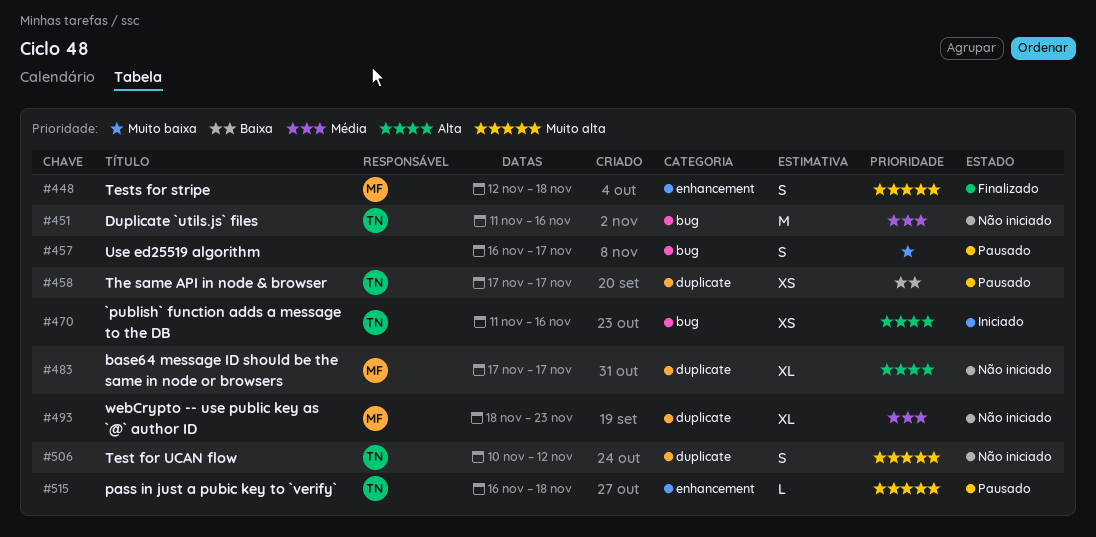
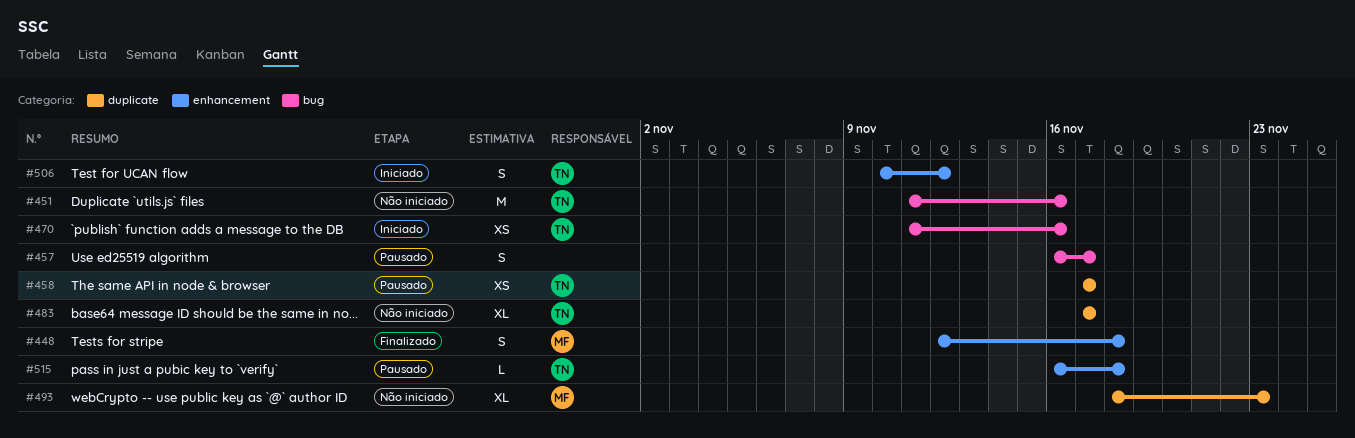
#483, owner: MF -> TN
#506, status: Não iniciado -> Iniciado
#506, label: duplicate -> enhancement

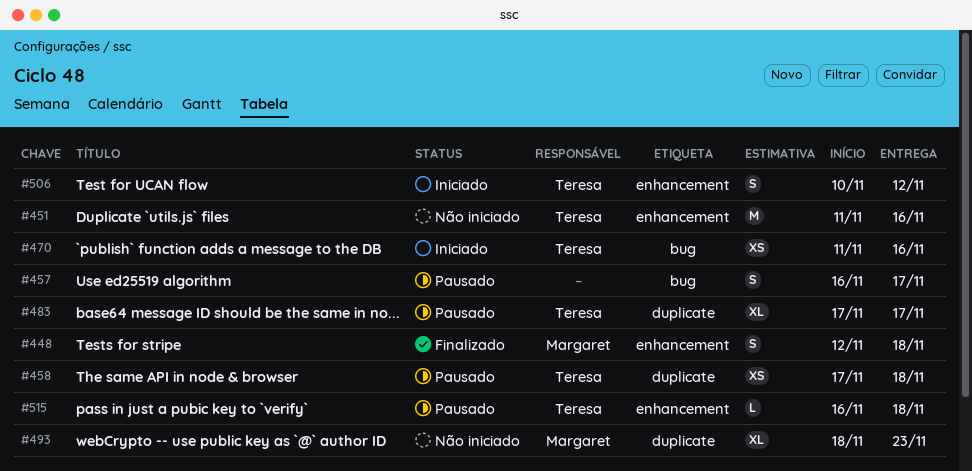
#451, label: bug -> enhancement
#458, due: Nov 17 -> Nov 18
#483, status: Não iniciado -> Pausado

